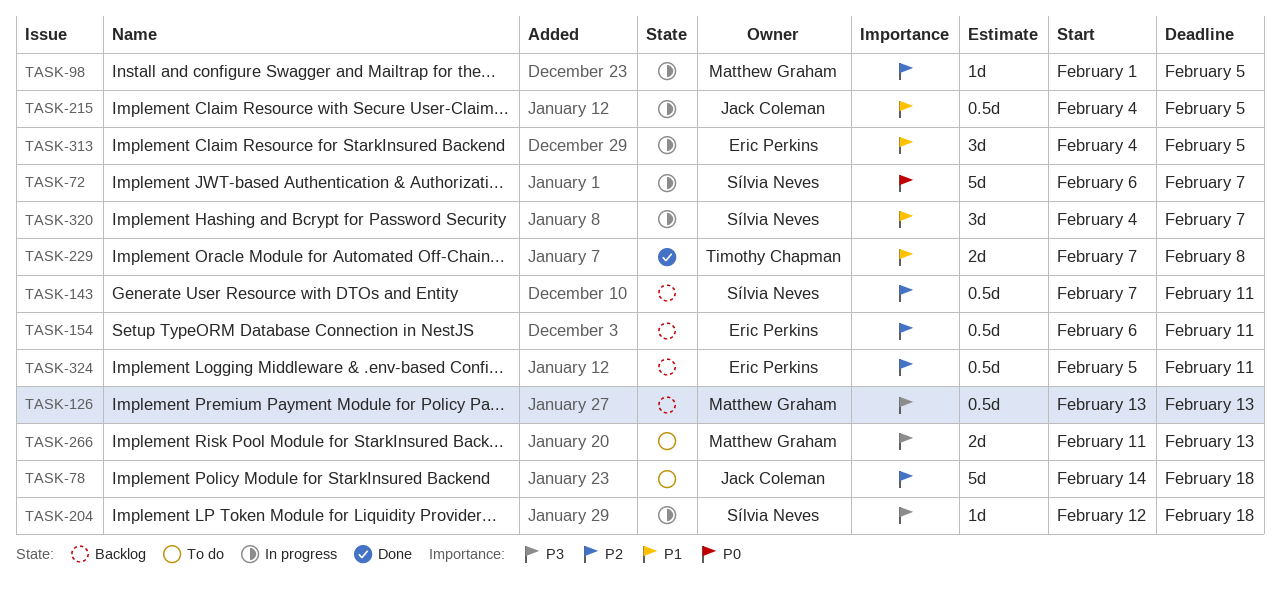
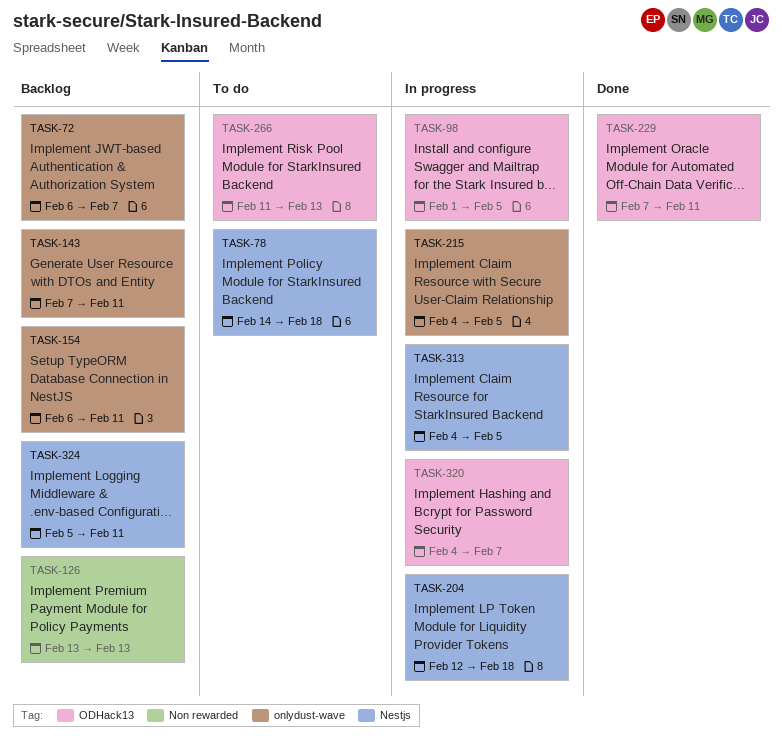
TASK-72, status: In progress -> Backlog
TASK-229, due: Feb 8 -> Feb 11

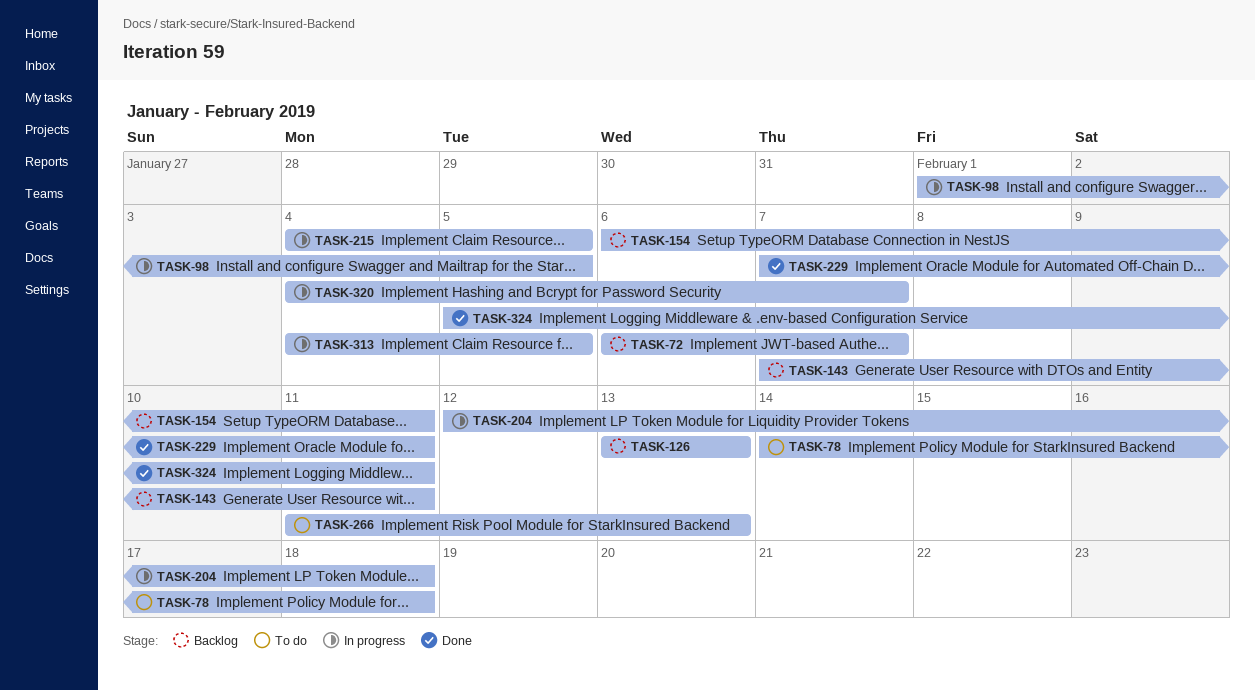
TASK-324, status: Backlog -> Done

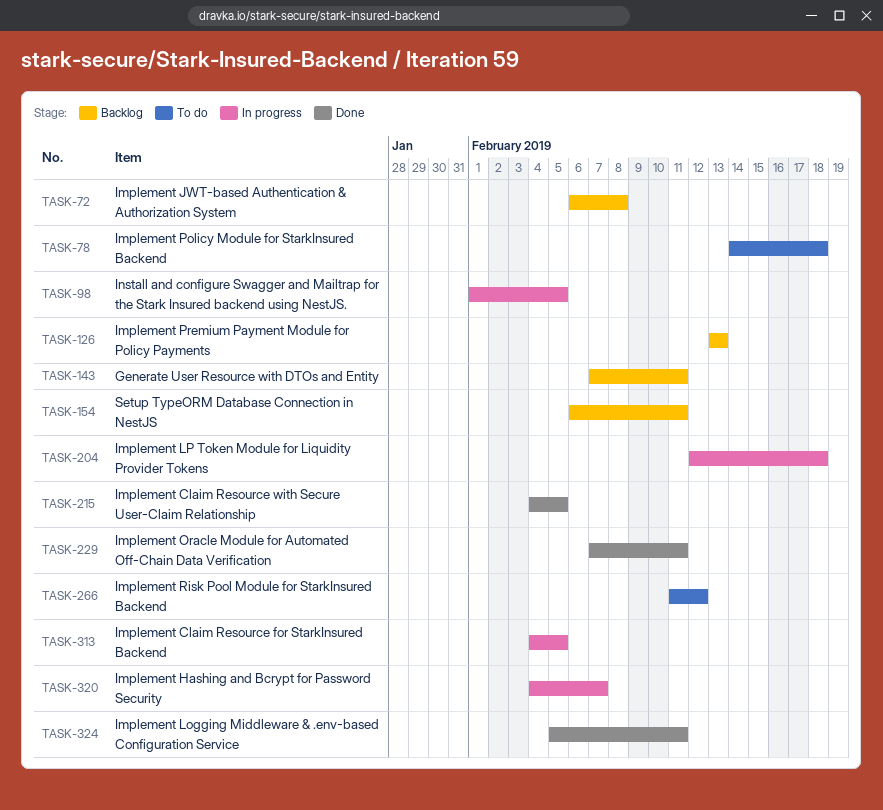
TASK-72, due: Feb 7 -> Feb 8
TASK-215, status: In progress -> Done
TASK-266, due: Feb 13 -> Feb 12

